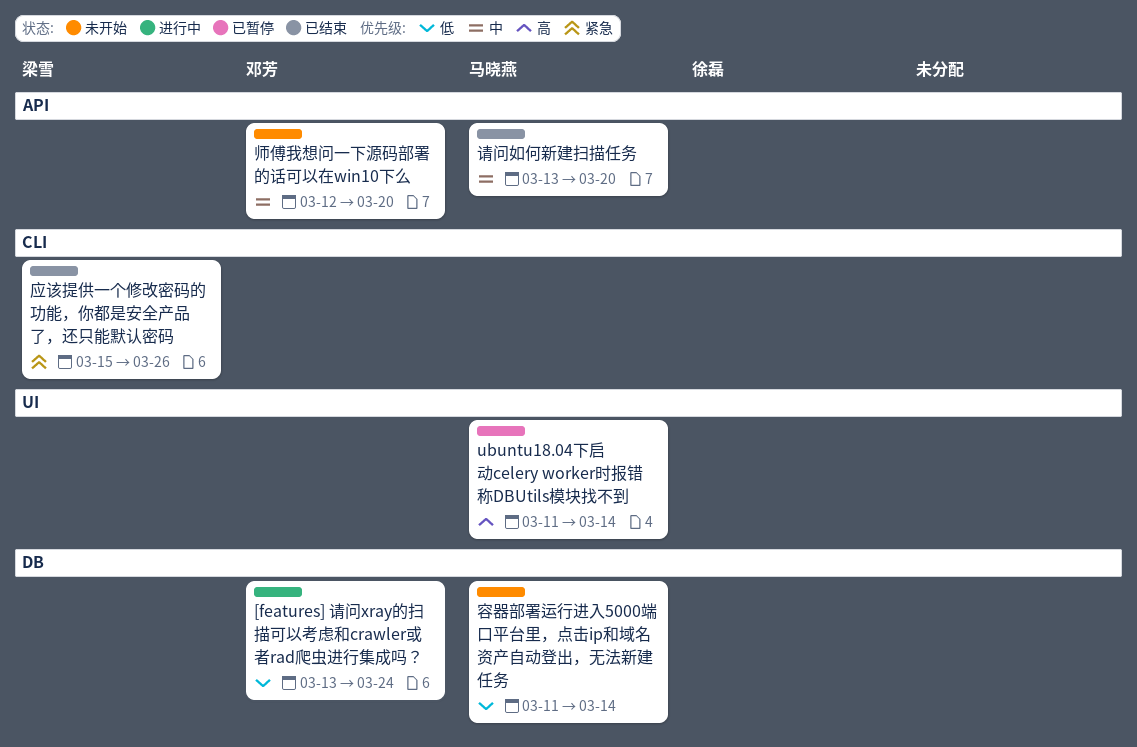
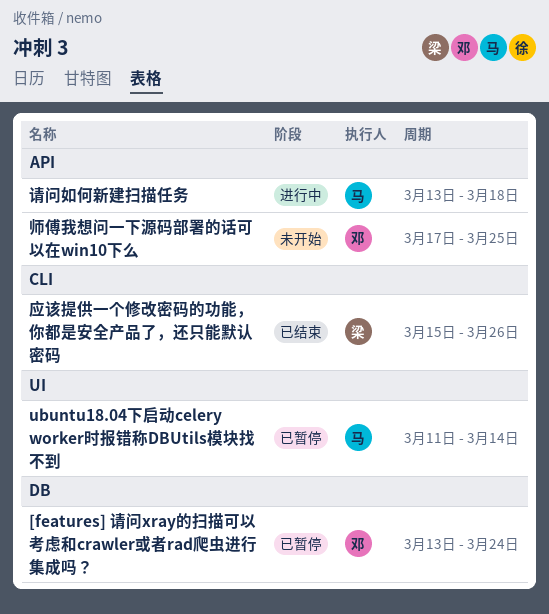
[features] 请问xray的扫描可以考虑和crawler或者rad爬虫进行集成吗？, status: 进行中 -> 已暂停
容器部署运行进入5000端口平台里，点击ip和域名资产自动登出，无法新建任务: present -> none
师傅我想问一下源码部署的话可以在win10下么, start: Mar 12 -> Mar 17
师傅我想问一下源码部署的话可以在win10下么, due: Mar 20 -> Mar 25
请问如何新建扫描任务, status: 已结束 -> 进行中
请问如何新建扫描任务, due: Mar 20 -> Mar 18

